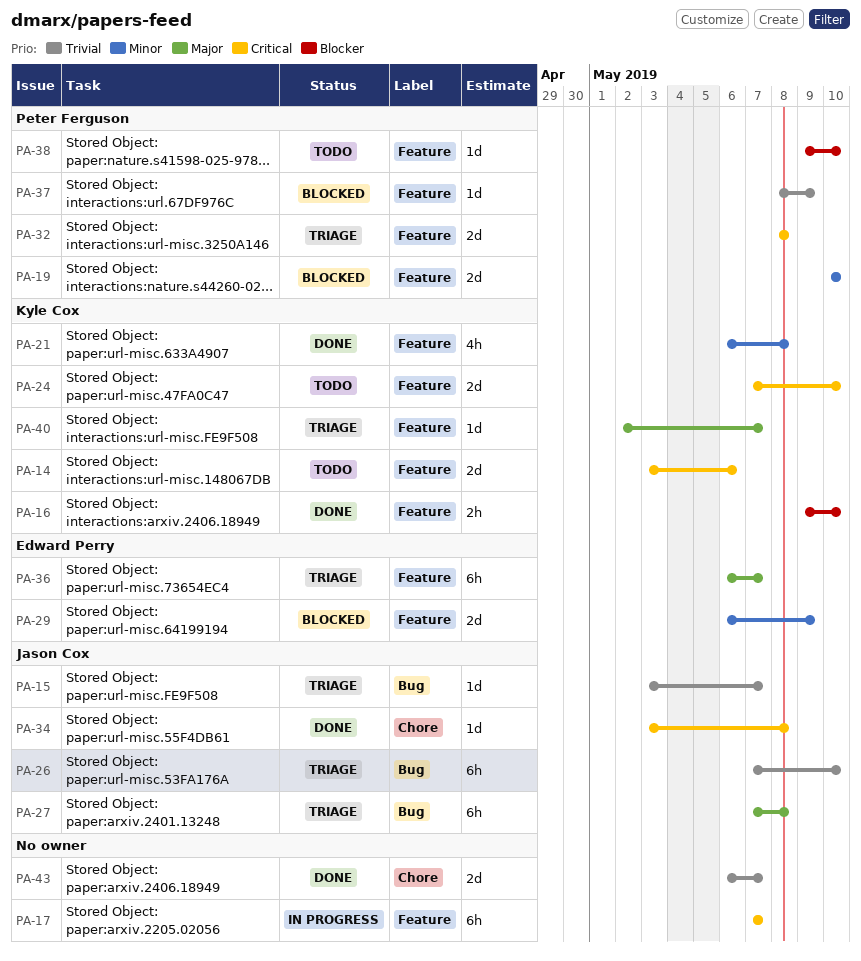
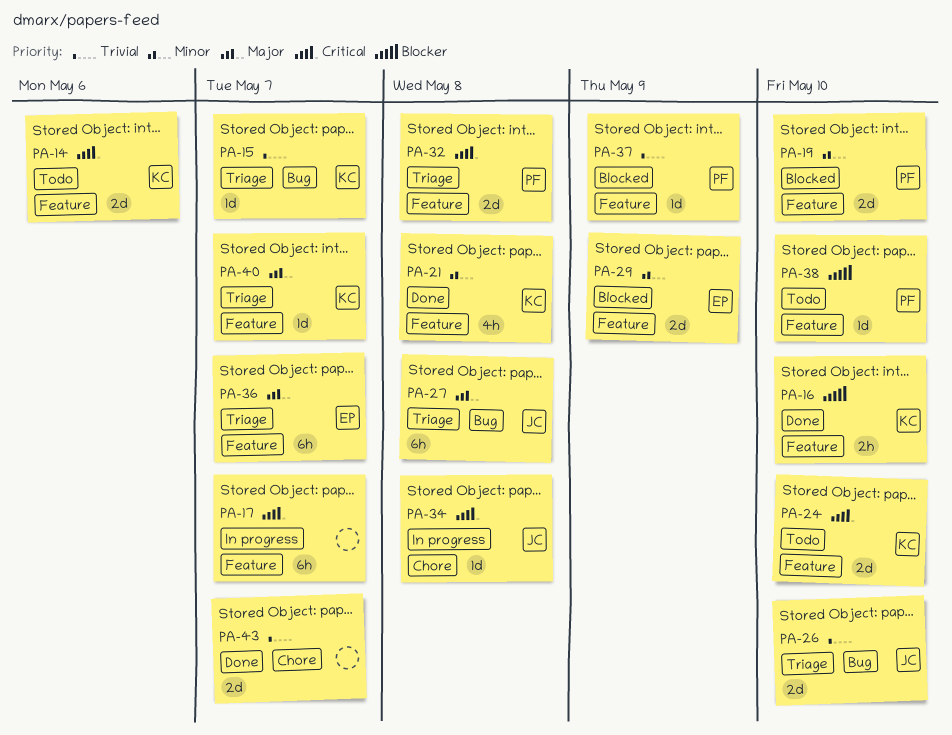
PA-15, owner: Jason Cox -> Kyle Cox
PA-26, estimate: 6h -> 2d
PA-34, status: Done -> In progress

